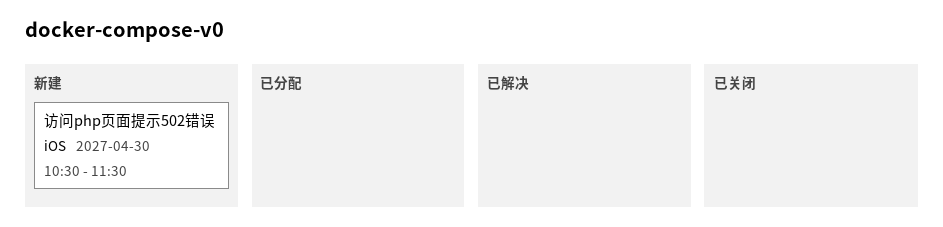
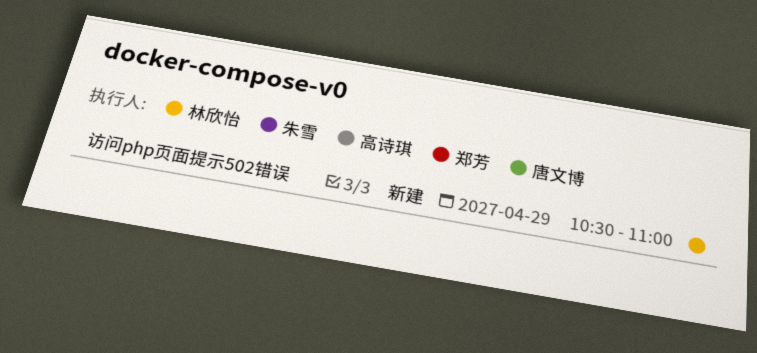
访问php页面提示502错误, day: Apr 30 -> Apr 29
访问php页面提示502错误, ends: 11:30 -> 11:00

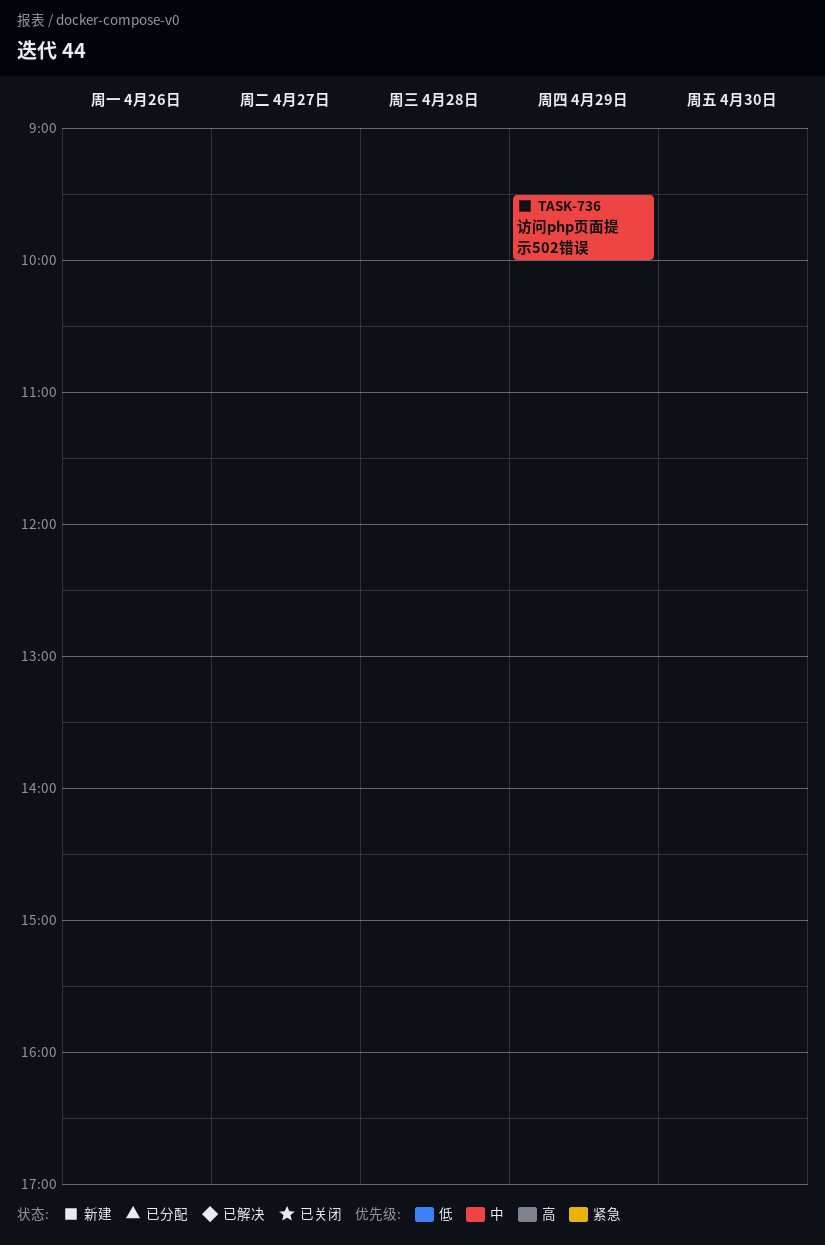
访问php页面提示502错误, begins: 10:30 -> 09:30
访问php页面提示502错误, ends: 11:00 -> 10:00

